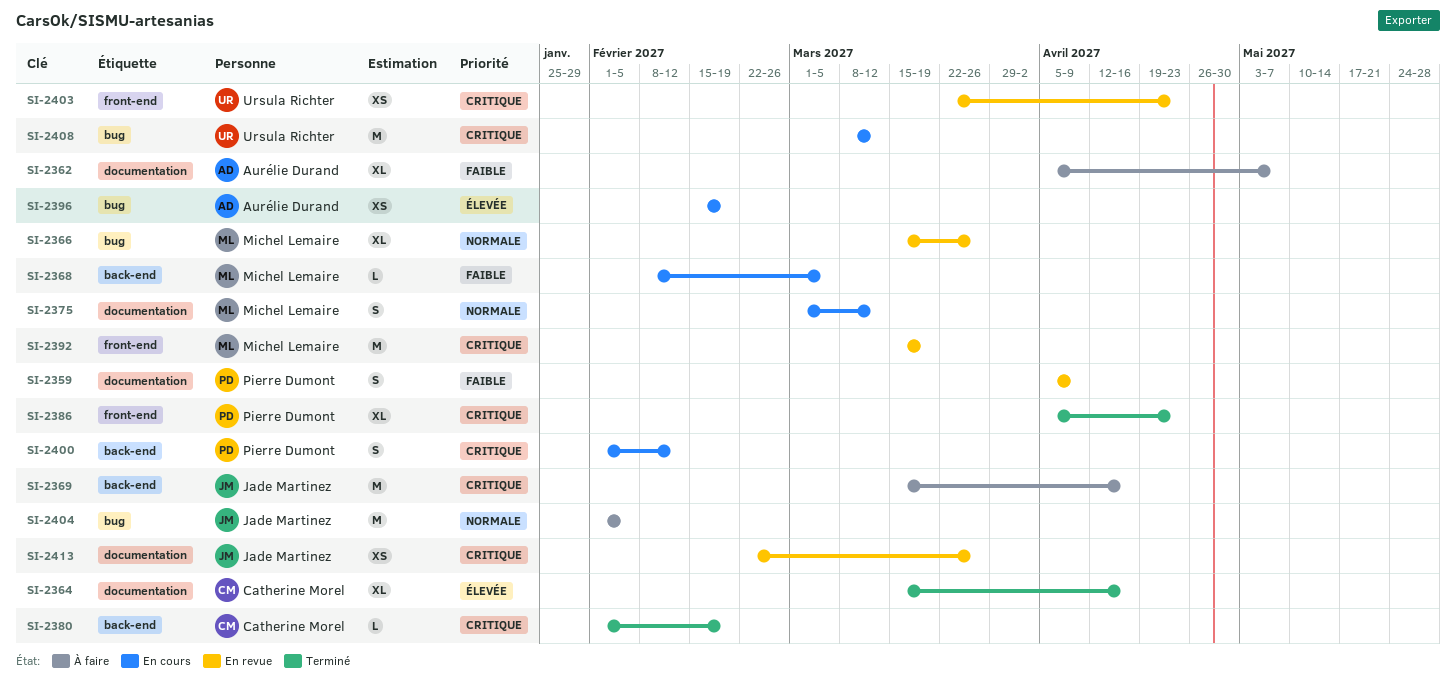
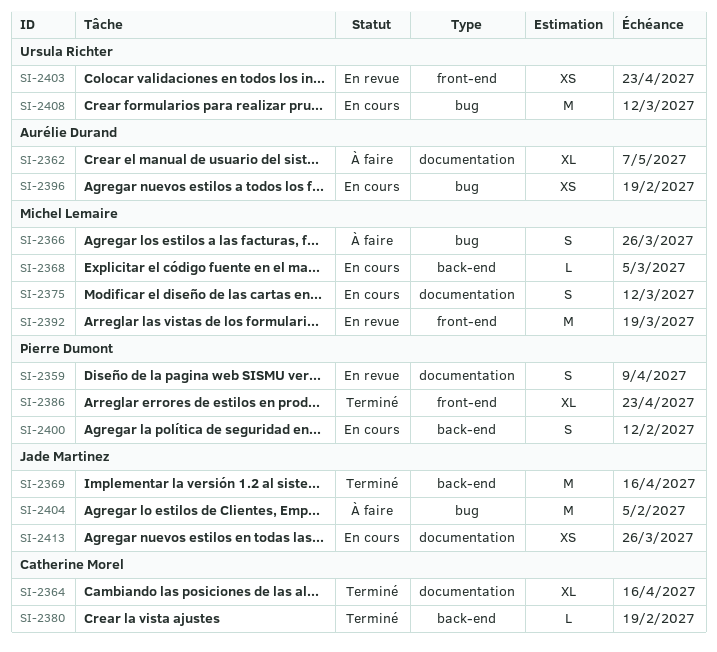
SI-2366, status: En revue -> À faire
SI-2366, estimate: XL -> S
SI-2369, status: À faire -> Terminé
SI-2413, status: En revue -> En cours

